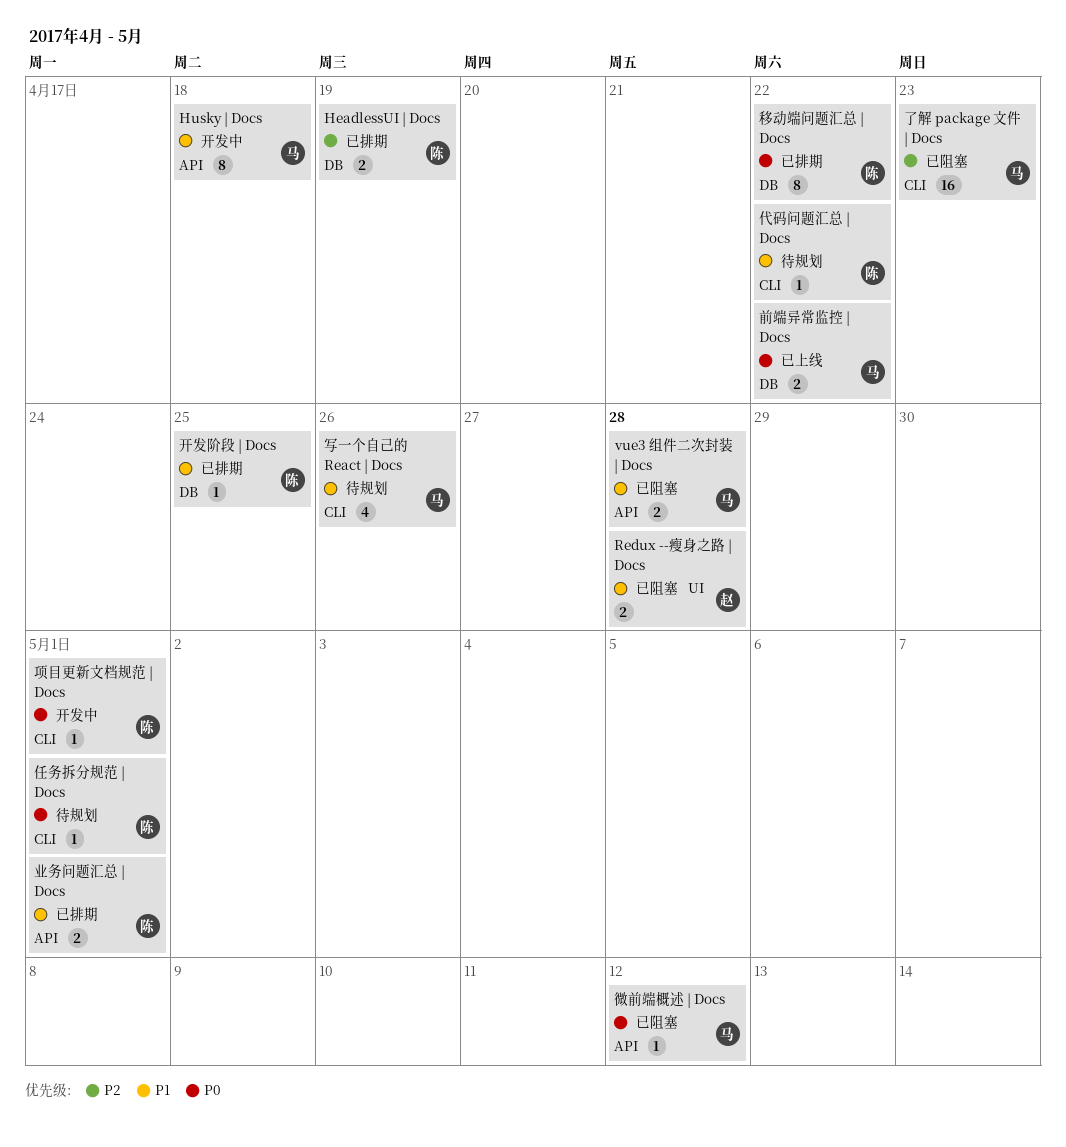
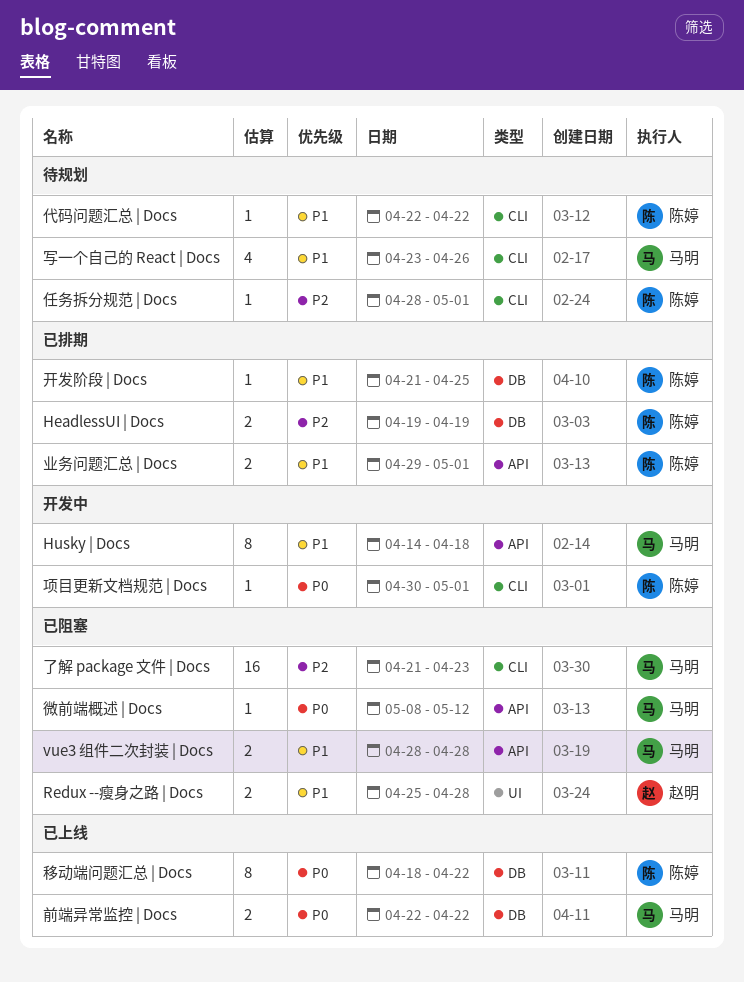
任务拆分规范 | Docs, priority: P0 -> P2
移动端问题汇总 | Docs, status: 已排期 -> 已上线

